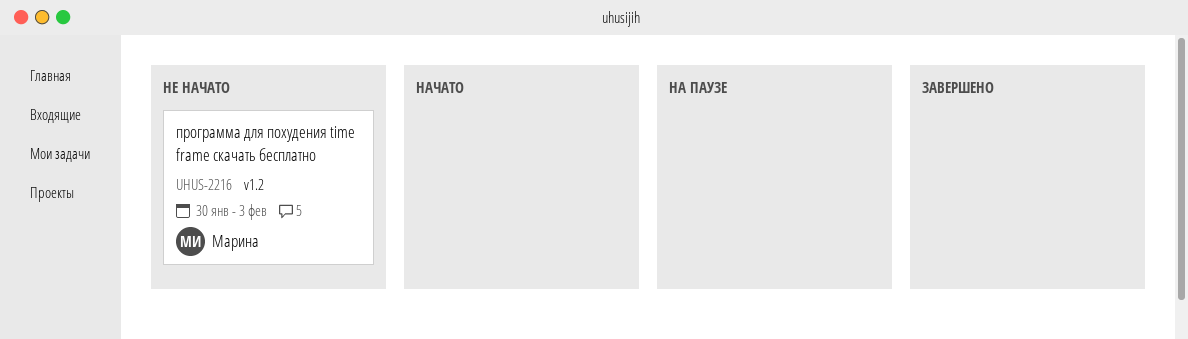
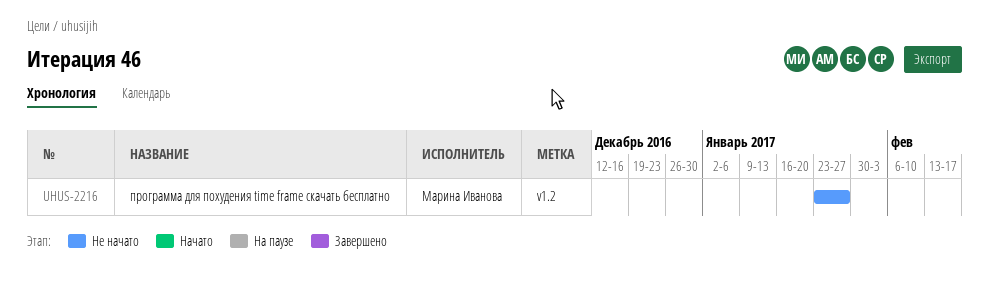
UHUS-2216, start: Jan 30 -> Jan 23
UHUS-2216, due: Feb 3 -> Jan 27

